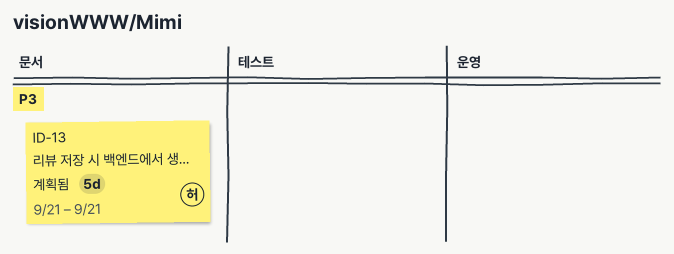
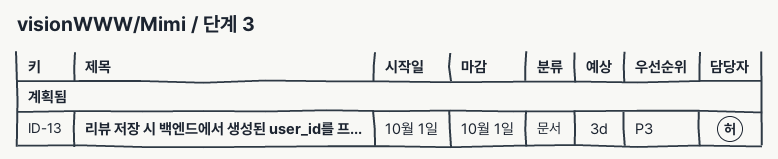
ID-13, estimate: 5d -> 3d
ID-13, start: Sep 21 -> Oct 1
ID-13, due: Sep 21 -> Oct 1

